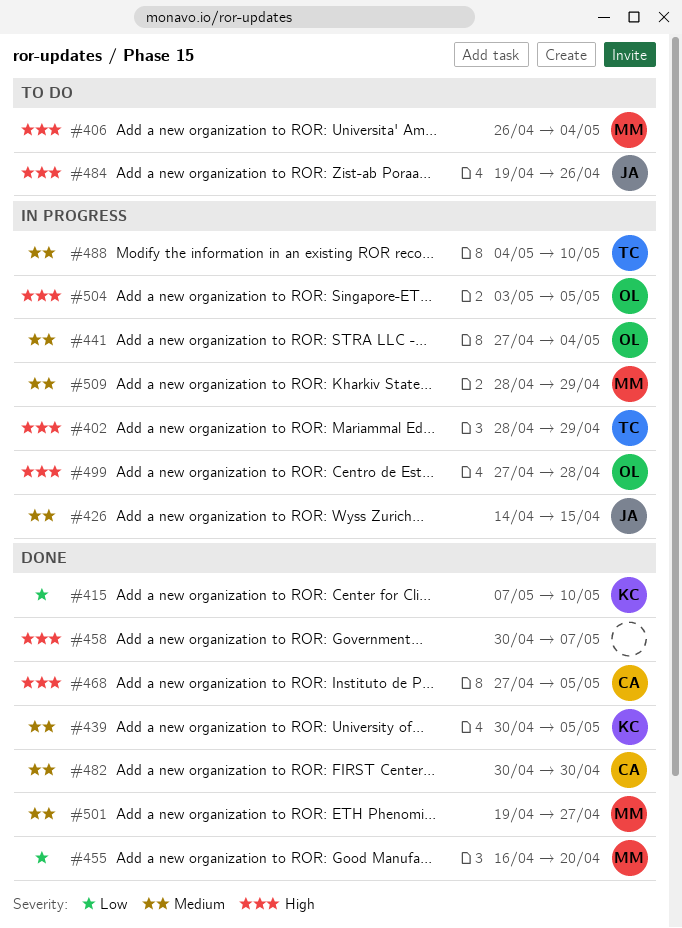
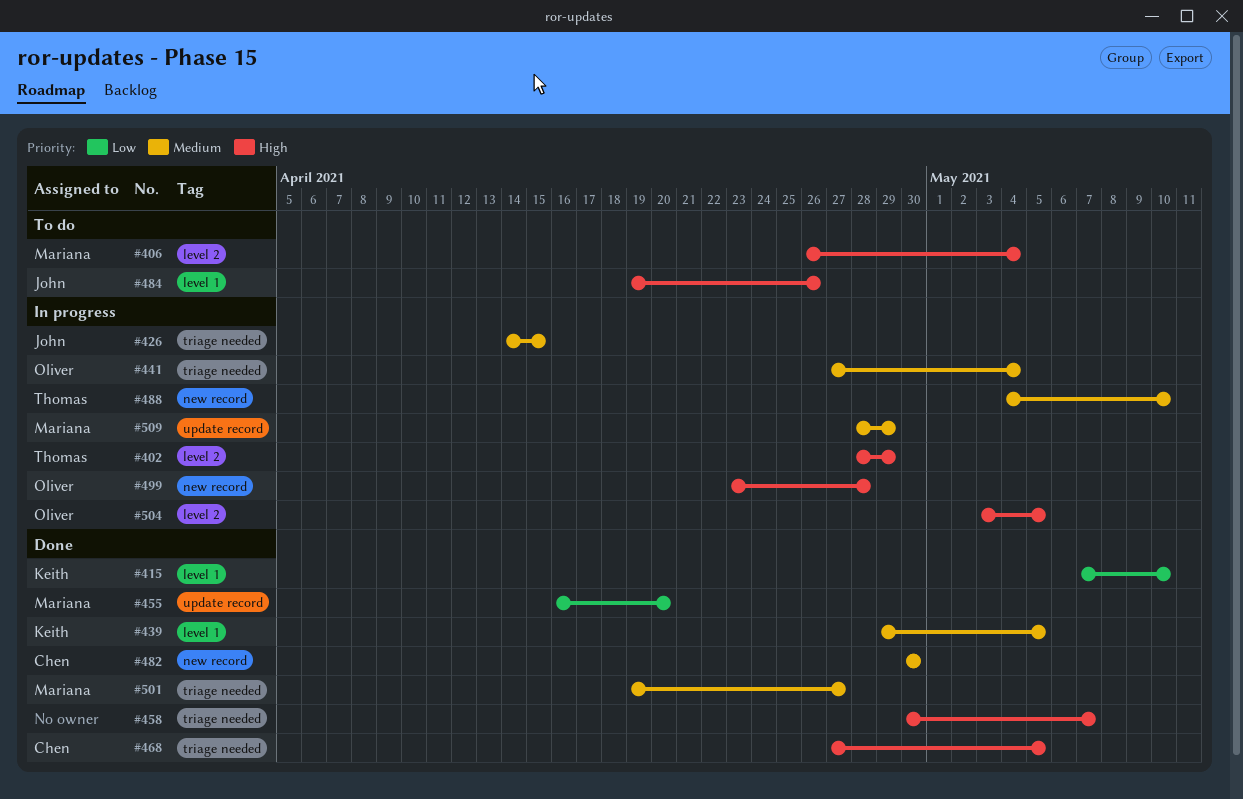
#439, start: Apr 30 -> Apr 29
#499, start: Apr 27 -> Apr 23

